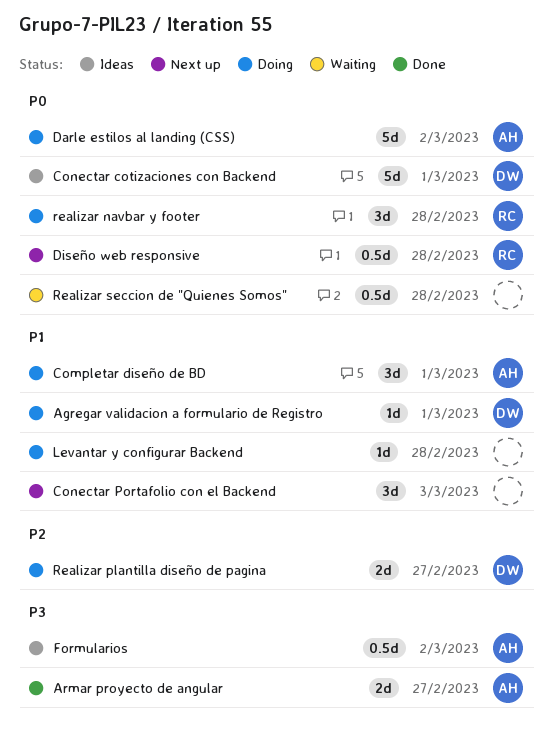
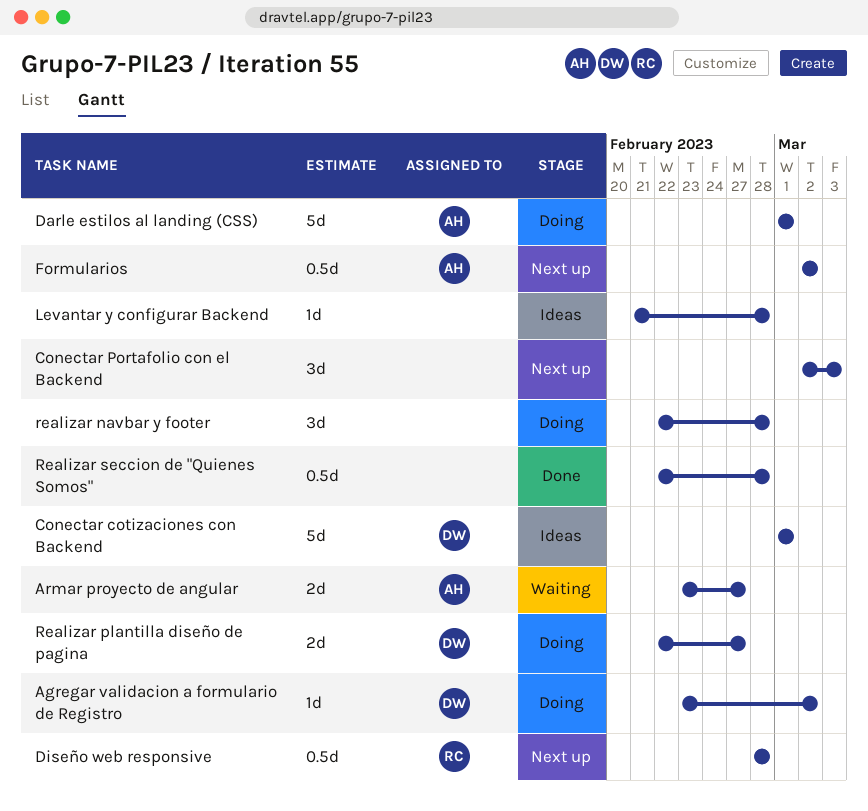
Agregar validacion a formulario de Registro, due: Mar 1 -> Mar 2
Armar proyecto de angular, status: Done -> Waiting
Completar diseño de BD: present -> none
Darle estilos al landing (CSS), due: Mar 2 -> Mar 1
Formularios, status: Ideas -> Next up
Levantar y configurar Backend, status: Doing -> Ideas
realizar navbar y footer, owner: RC -> none
Realizar seccion de "Quienes Somos", status: Waiting -> Done

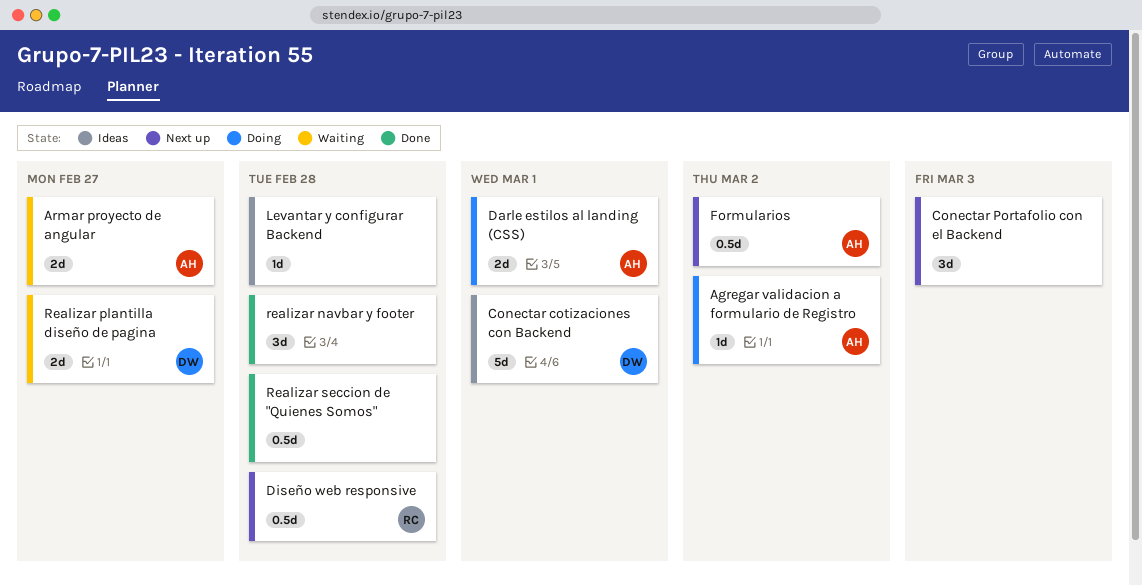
Agregar validacion a formulario de Registro, owner: DW -> AH
Darle estilos al landing (CSS), estimate: 5d -> 2d
realizar navbar y footer, status: Doing -> Done
Realizar plantilla diseño de pagina, status: Doing -> Waiting

